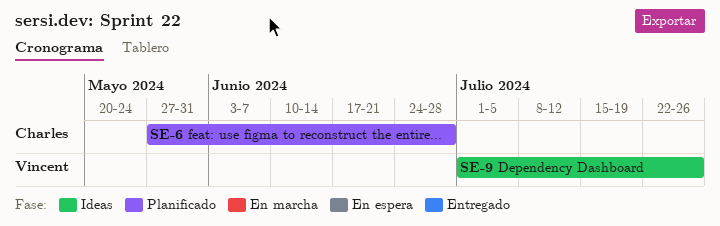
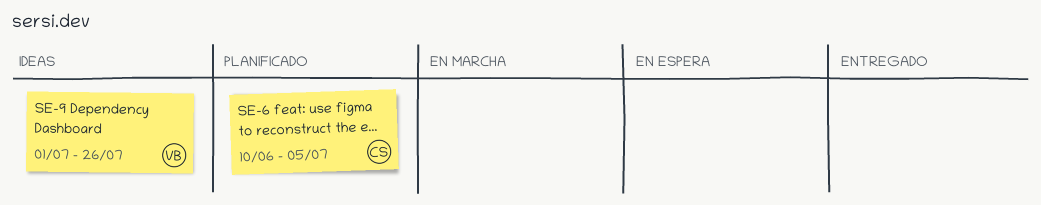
SE-6, start: May 27 -> Jun 10
SE-6, due: Jun 28 -> Jul 5

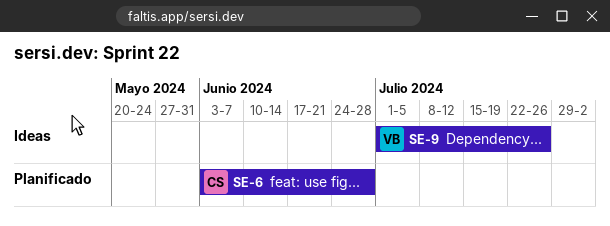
SE-6, start: Jun 10 -> Jun 3
SE-6, due: Jul 5 -> Jun 28

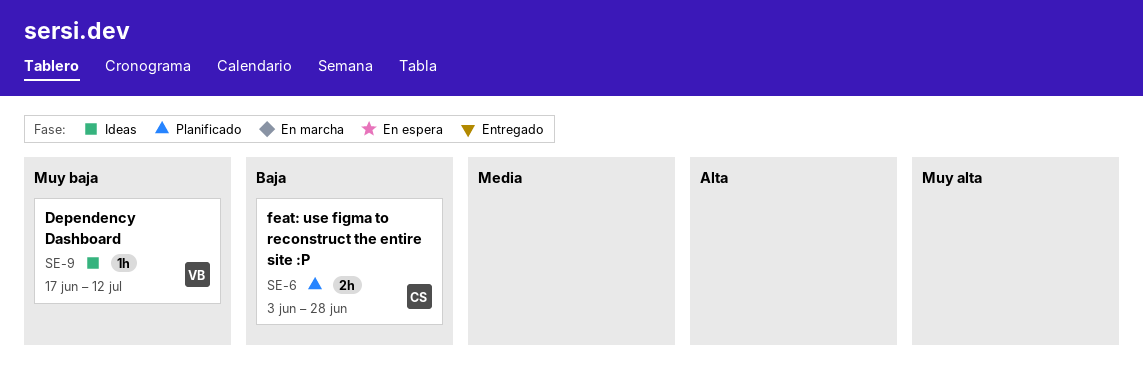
SE-9, start: Jul 1 -> Jun 17
SE-9, due: Jul 26 -> Jul 12

